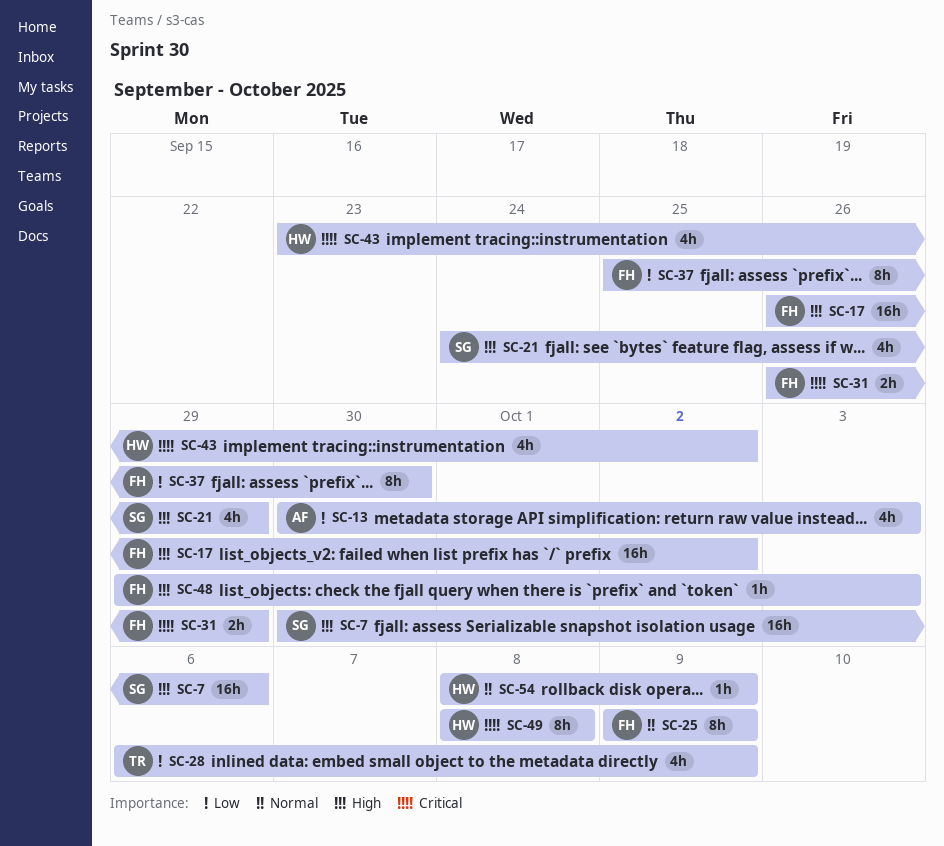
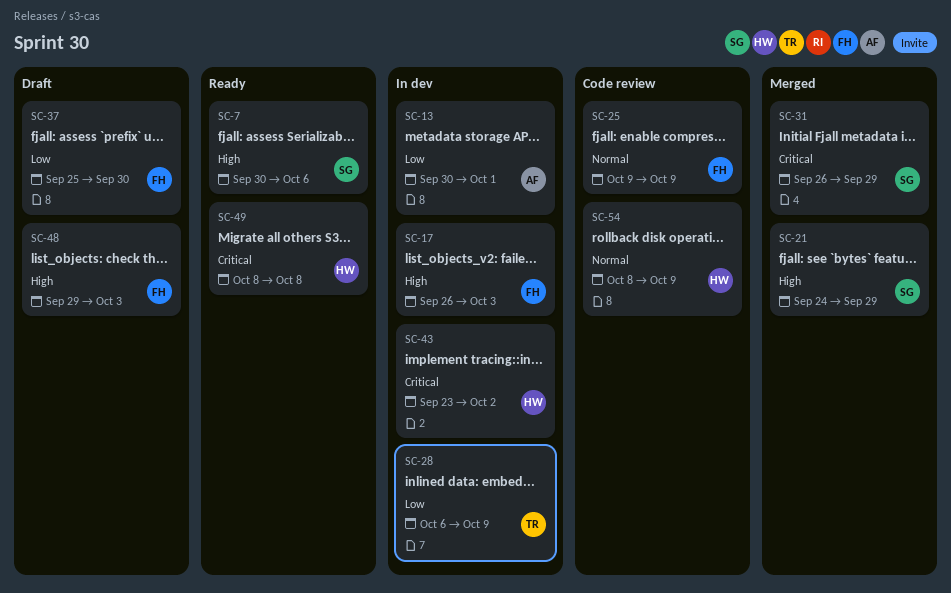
SC-13, due: Oct 3 -> Oct 1
SC-17, due: Oct 2 -> Oct 3
SC-31, owner: FH -> SG

